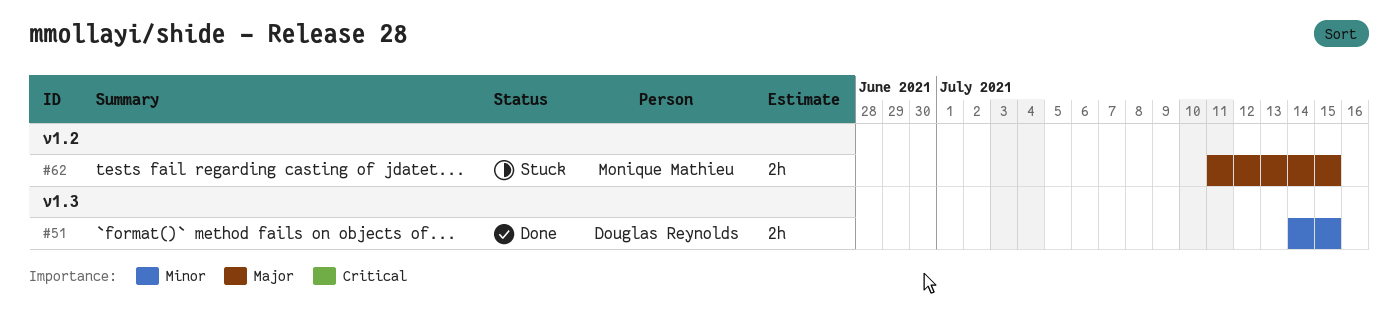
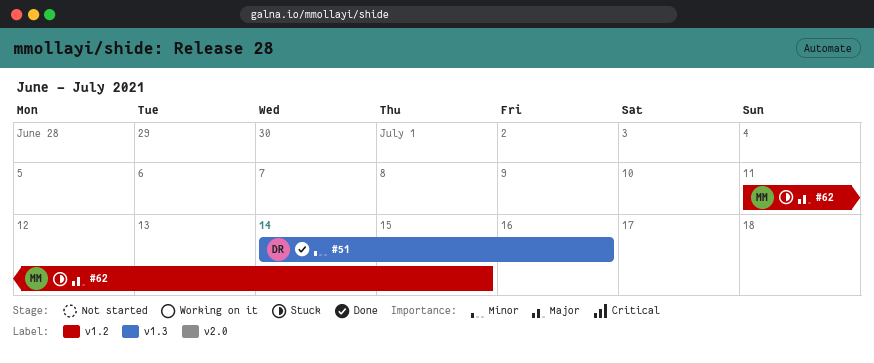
#51, due: Jul 15 -> Jul 16

